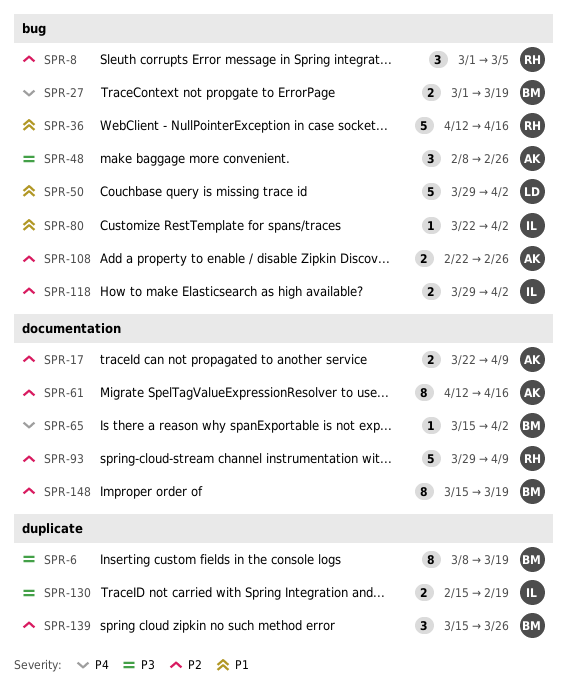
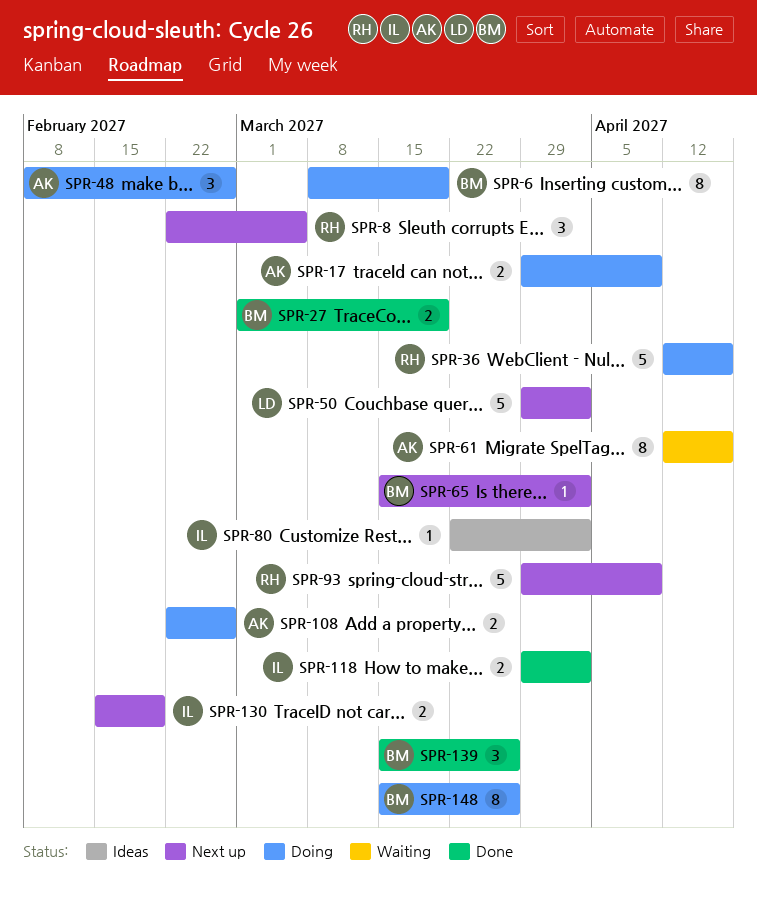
SPR-8, start: Mar 1 -> Feb 22
SPR-17, start: Mar 22 -> Mar 29
SPR-148, due: Mar 19 -> Mar 26

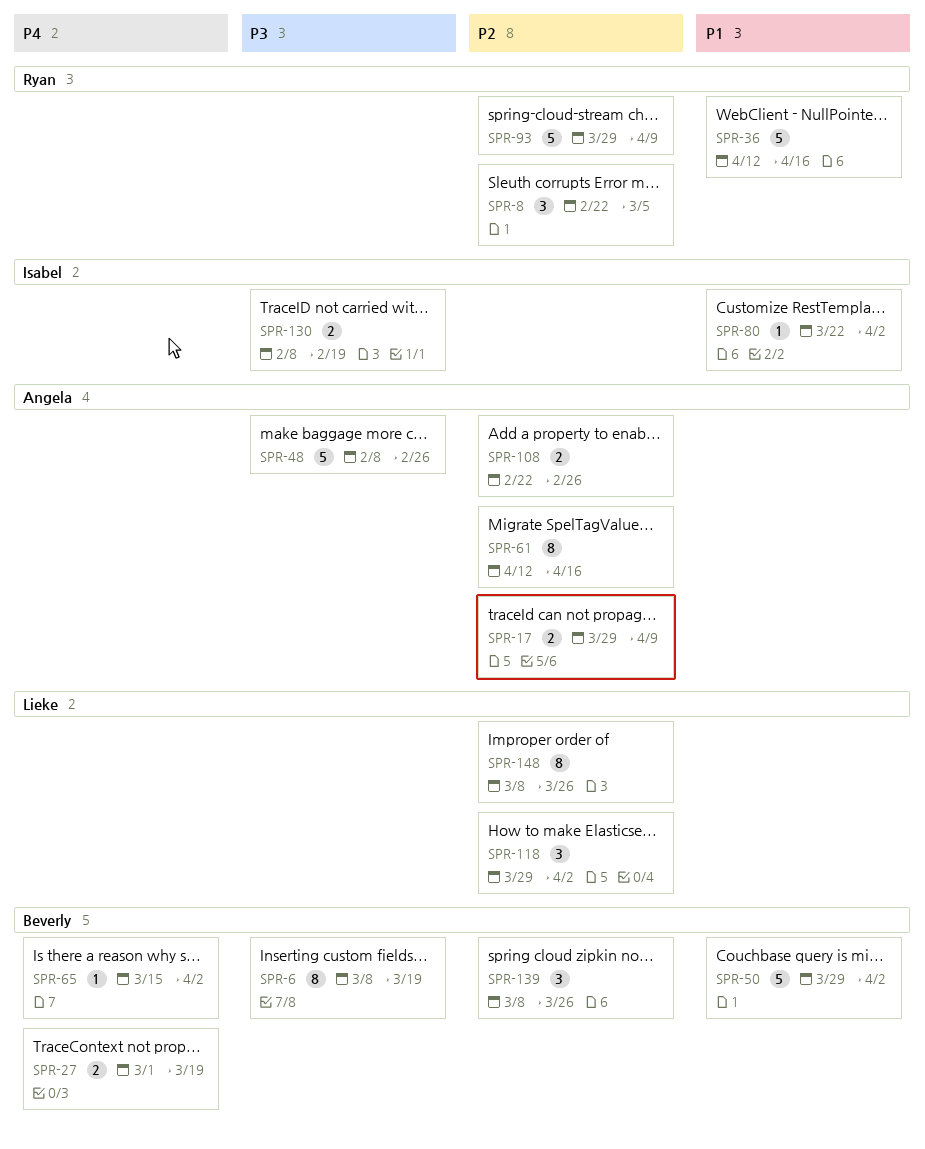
SPR-48, estimate: 3 -> 5
SPR-50, owner: Lieke -> Beverly
SPR-118, owner: Isabel -> Lieke
SPR-118, estimate: 2 -> 3
SPR-130, start: Feb 15 -> Feb 8
SPR-139, start: Mar 15 -> Mar 8
SPR-148, owner: Beverly -> Lieke
SPR-148, start: Mar 15 -> Mar 8

